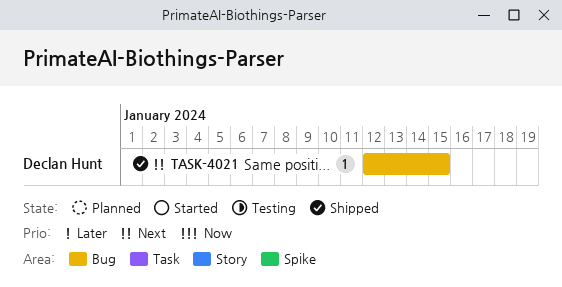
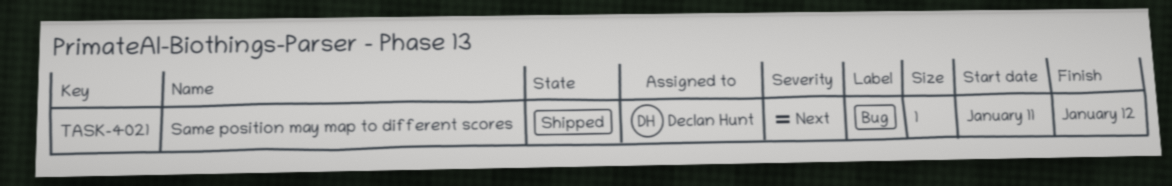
TASK-4021, start: Jan 12 -> Jan 11
TASK-4021, due: Jan 15 -> Jan 12

